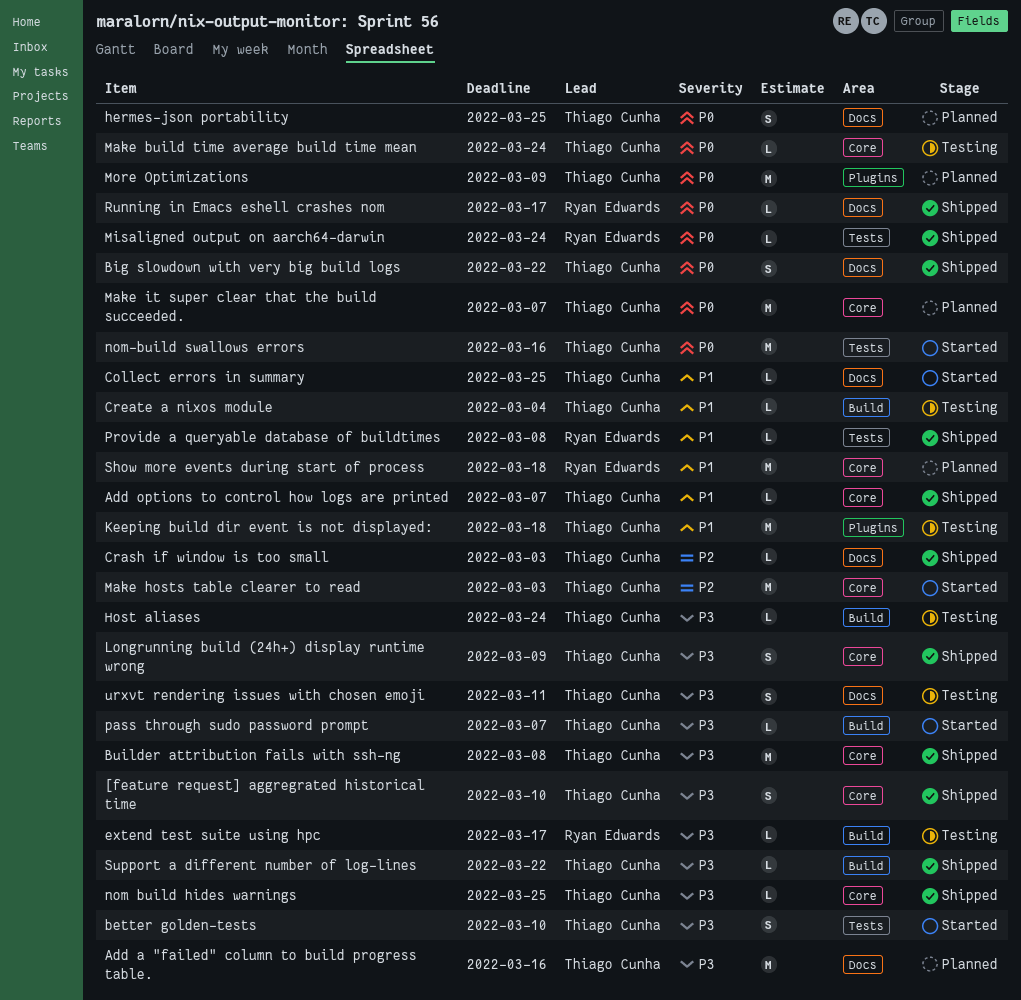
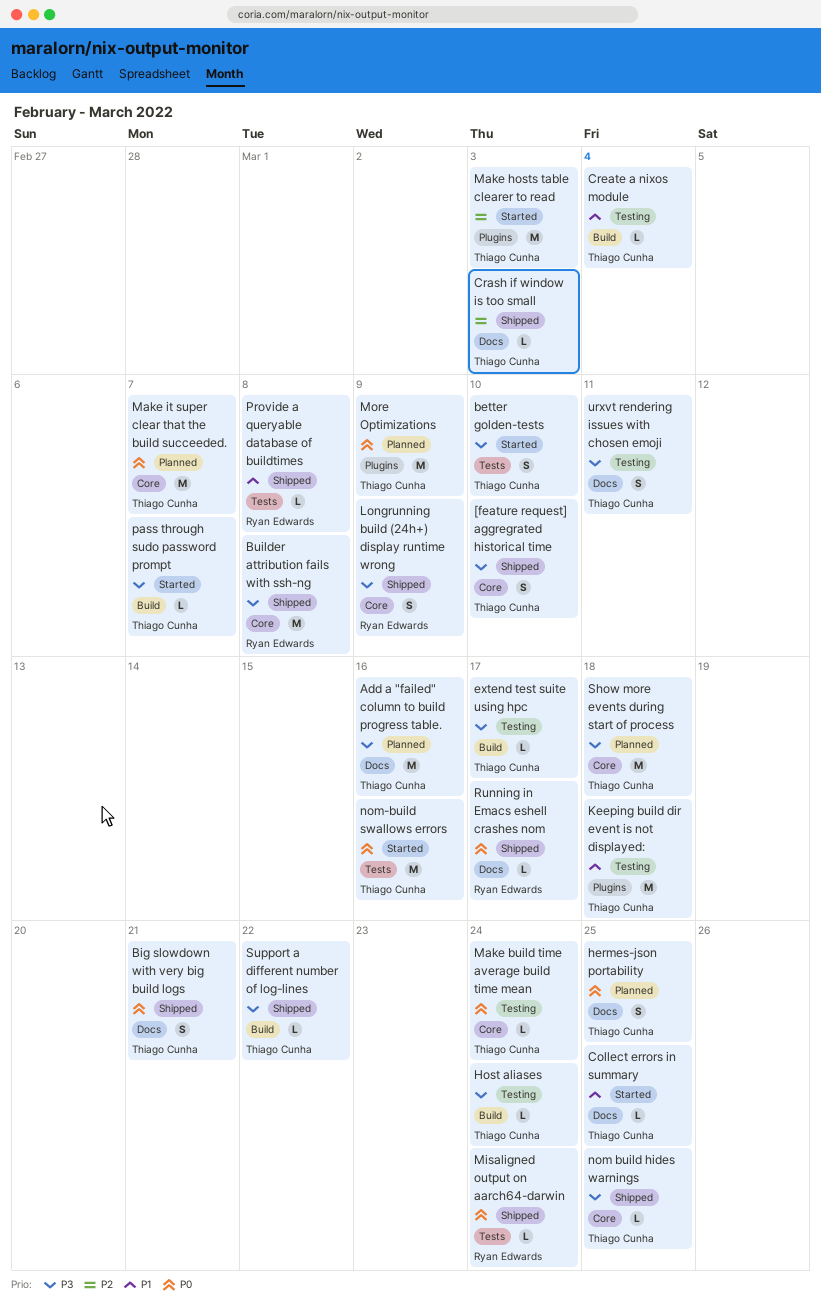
Add options to control how logs are printed: present -> none
Big slowdown with very big build logs, due: Mar 22 -> Mar 21
Builder attribution fails with ssh-ng, owner: Thiago Cunha -> Ryan Edwards
extend test suite using hpc, owner: Ryan Edwards -> Thiago Cunha
Longrunning build (24h+) display runtime wrong, owner: Thiago Cunha -> Ryan Edwards
Make hosts table clearer to read, label: Core -> Plugins
Show more events during start of process, owner: Ryan Edwards -> Thiago Cunha
Show more events during start of process, priority: P1 -> P3

